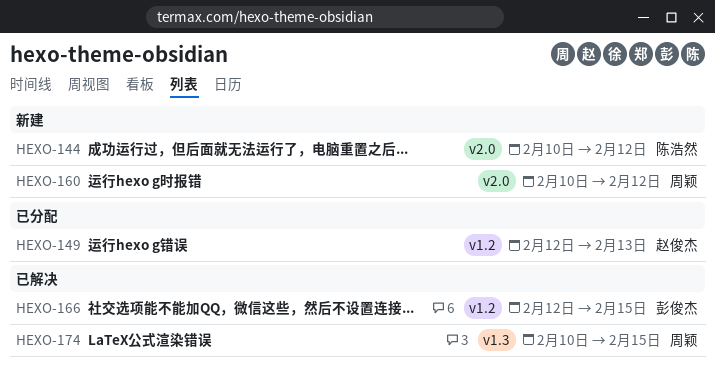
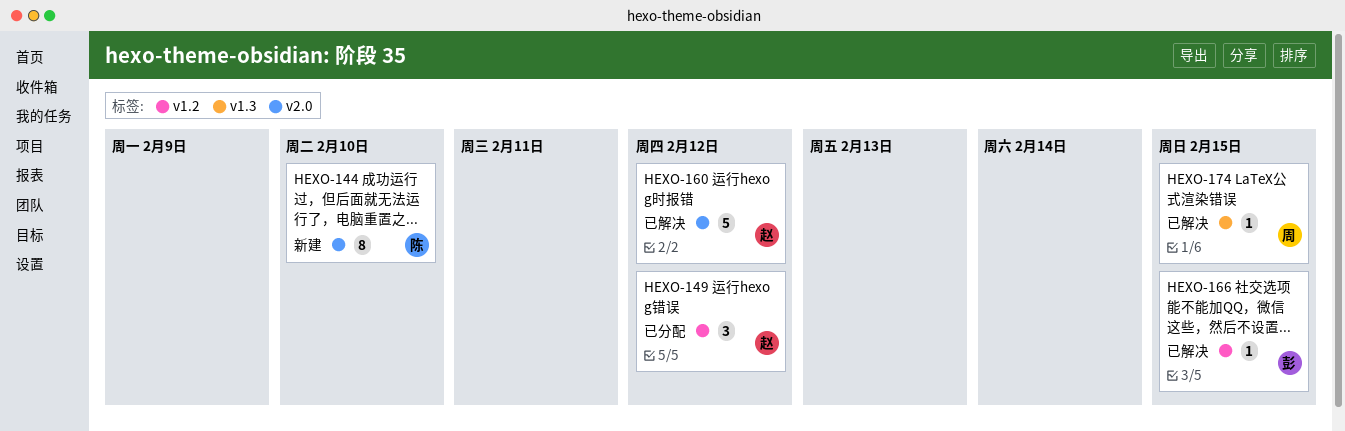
HEXO-144, due: Feb 12 -> Feb 10
HEXO-149, due: Feb 13 -> Feb 12
HEXO-160, status: 新建 -> 已解决
HEXO-160, owner: 周颖 -> 赵俊杰

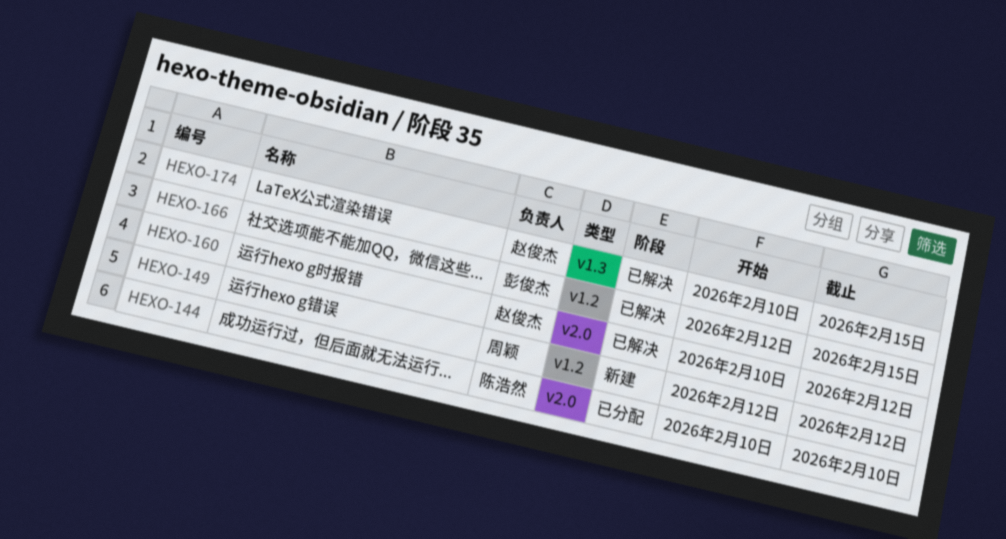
HEXO-144, status: 新建 -> 已分配
HEXO-149, status: 已分配 -> 新建
HEXO-149, owner: 赵俊杰 -> 周颖
HEXO-174, owner: 周颖 -> 赵俊杰

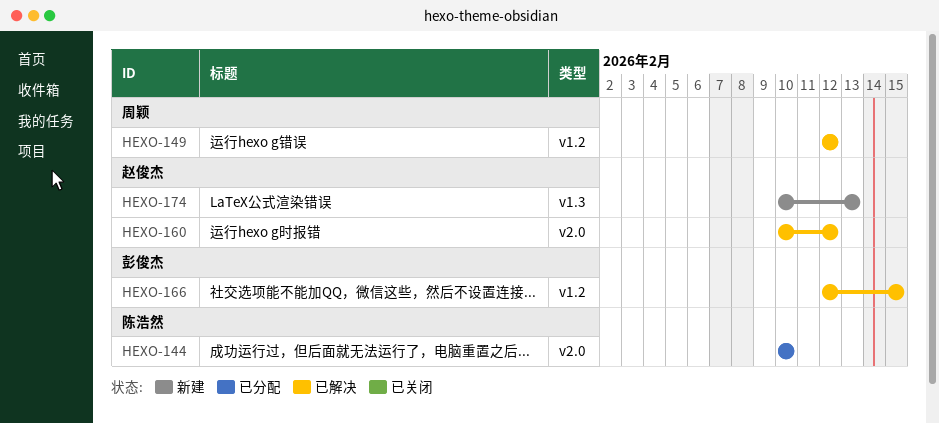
HEXO-149, status: 新建 -> 已解决
HEXO-174, status: 已解决 -> 新建
HEXO-174, due: Feb 15 -> Feb 13

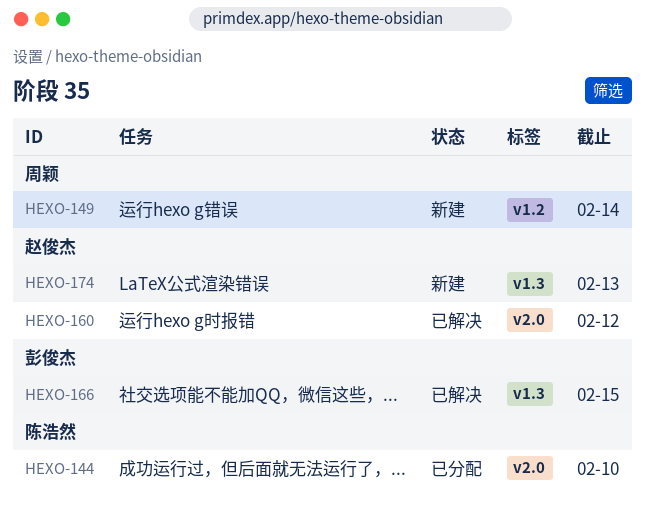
HEXO-149, status: 已解决 -> 新建
HEXO-149, due: Feb 12 -> Feb 14
HEXO-166, label: v1.2 -> v1.3

